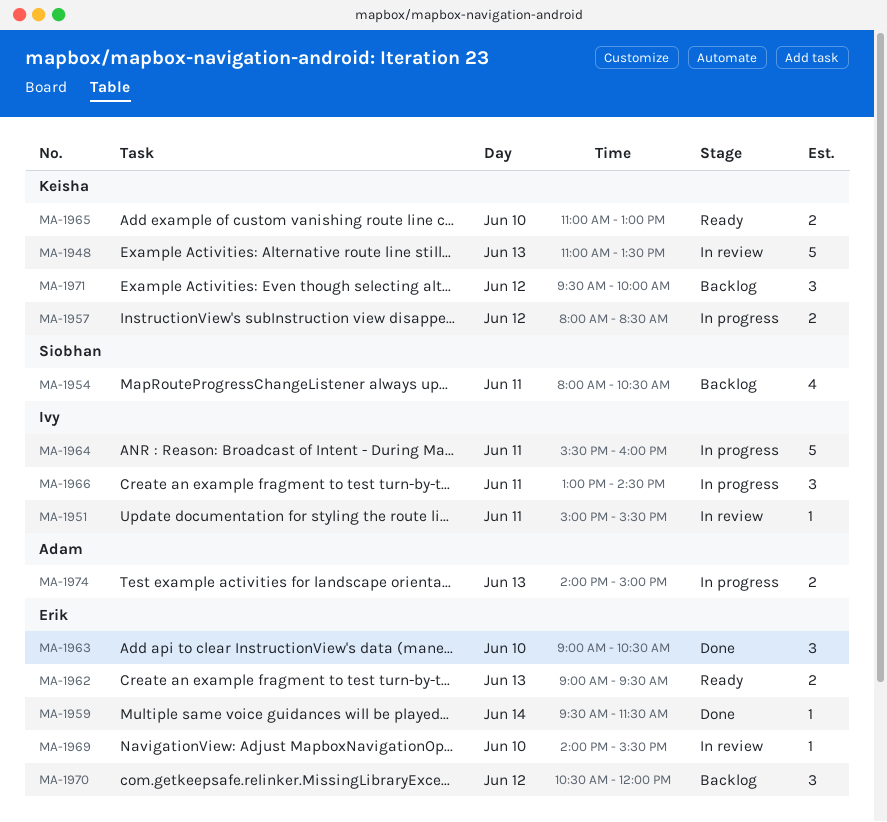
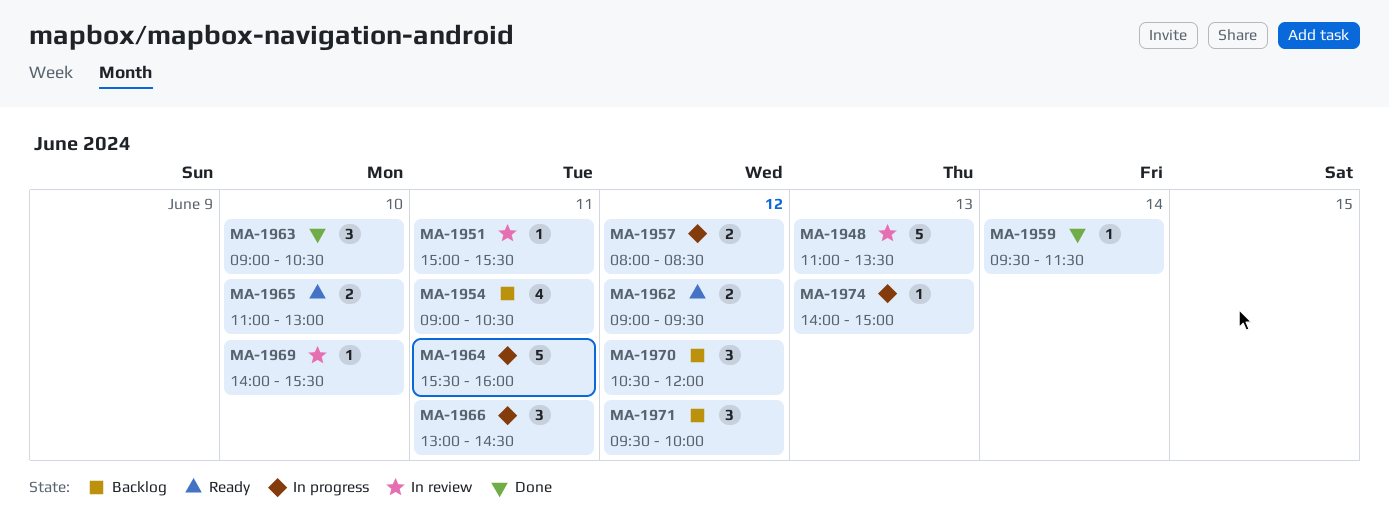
MA-1954, begins: 08:00 -> 09:00
MA-1962, day: Jun 13 -> Jun 12
MA-1974, estimate: 2 -> 1

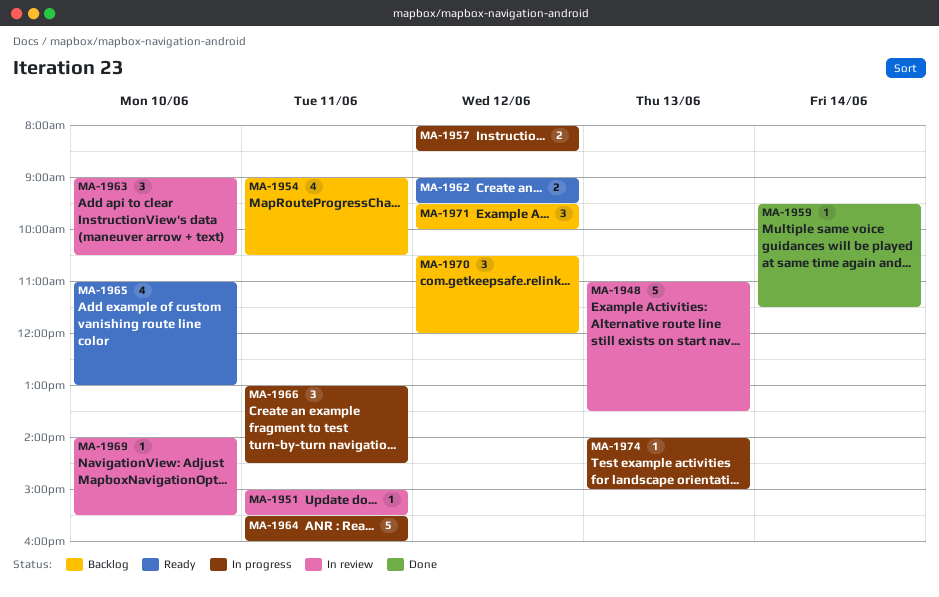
MA-1963, status: Done -> In review
MA-1965, estimate: 2 -> 4

